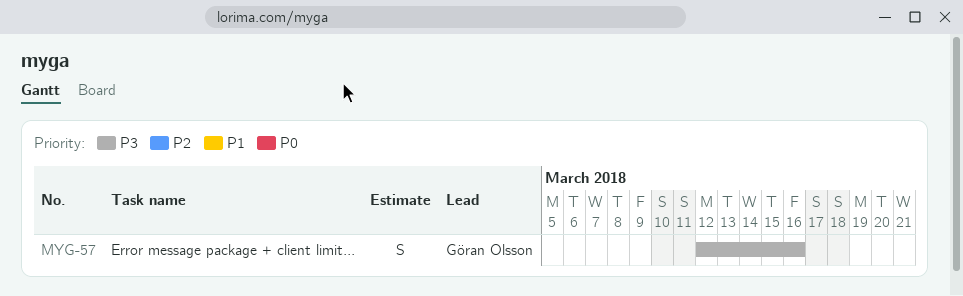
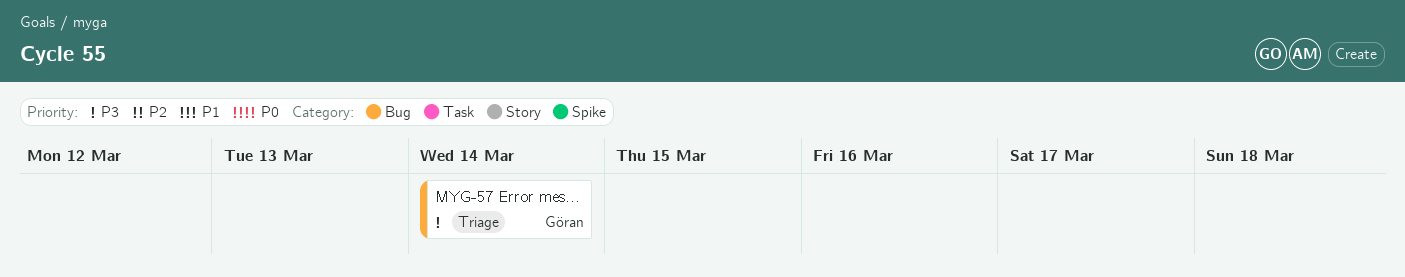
MYG-57, due: Mar 16 -> Mar 14

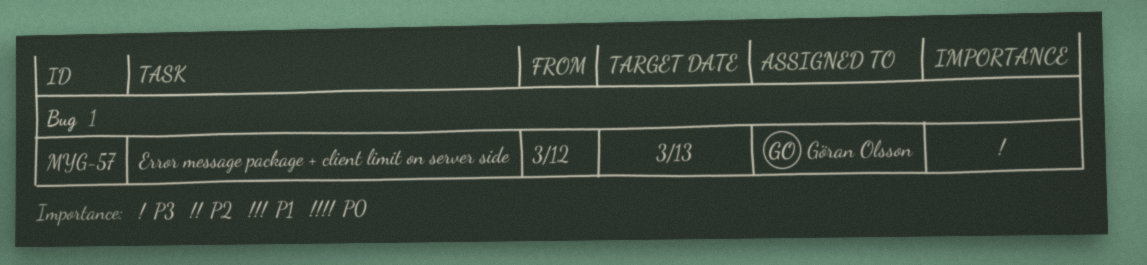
MYG-57, due: Mar 14 -> Mar 13

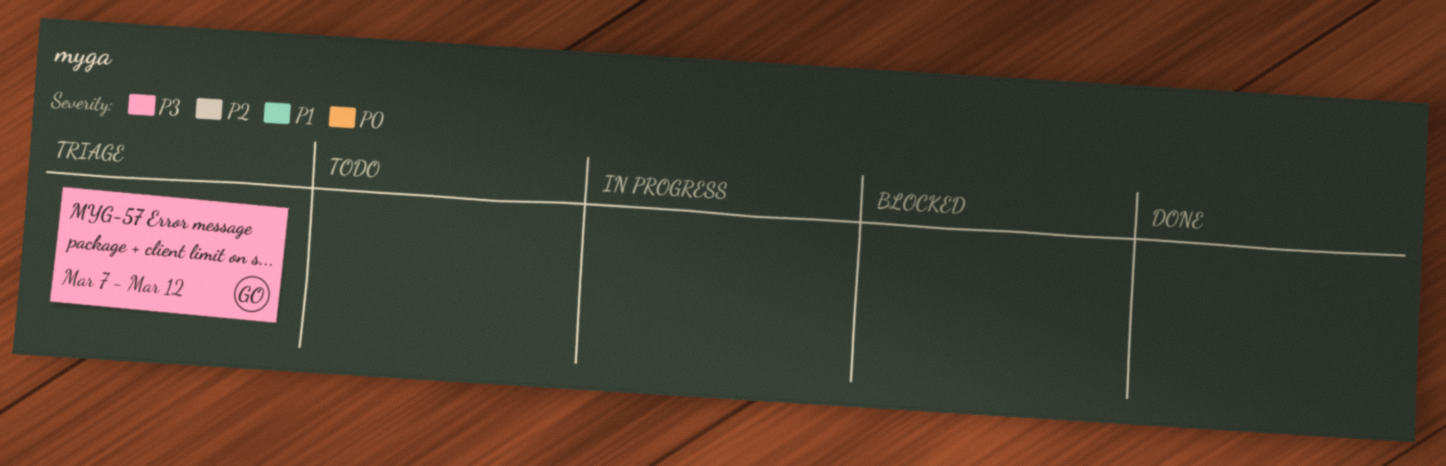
MYG-57, start: Mar 12 -> Mar 7
MYG-57, due: Mar 13 -> Mar 12

